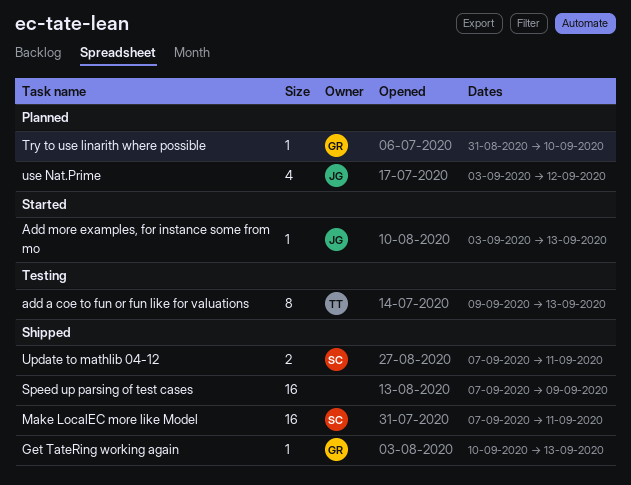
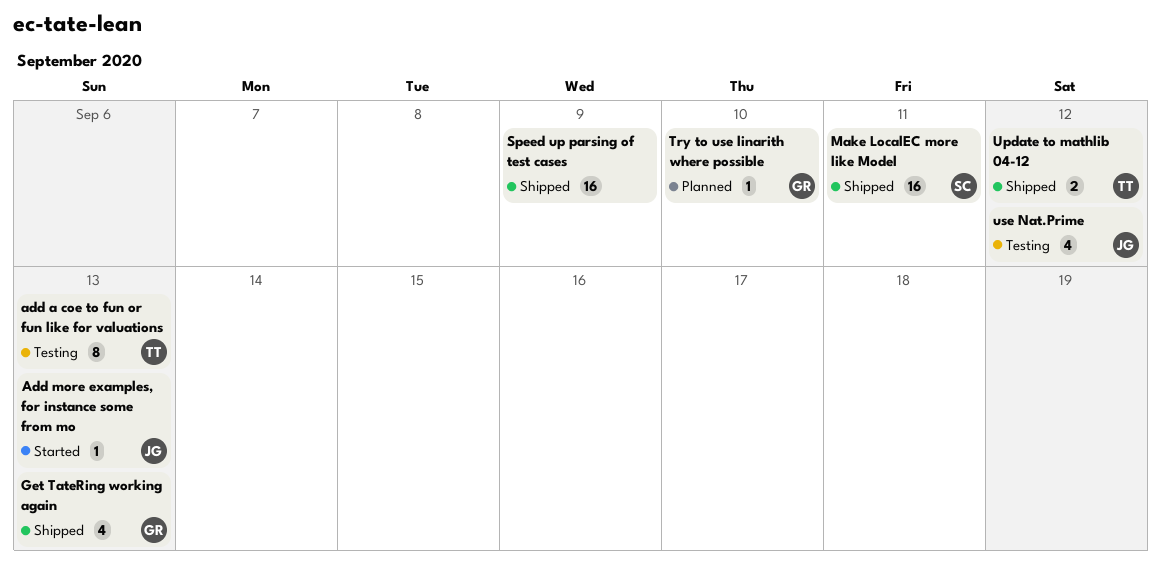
Get TateRing working again, estimate: 1 -> 4
Update to mathlib 04-12, owner: SC -> TT
Update to mathlib 04-12, due: Sep 11 -> Sep 12
use Nat.Prime, status: Planned -> Testing

